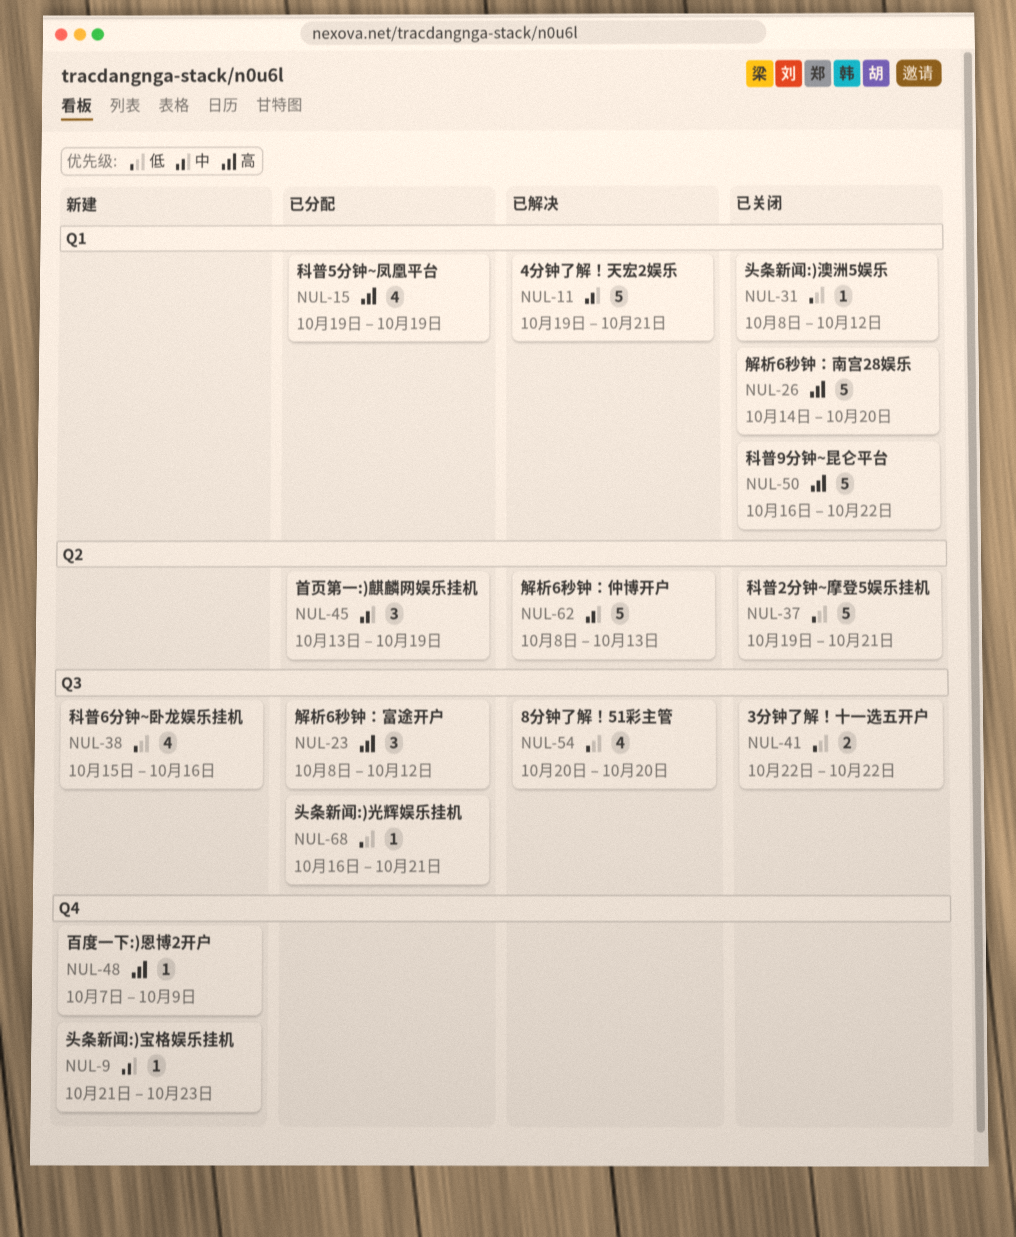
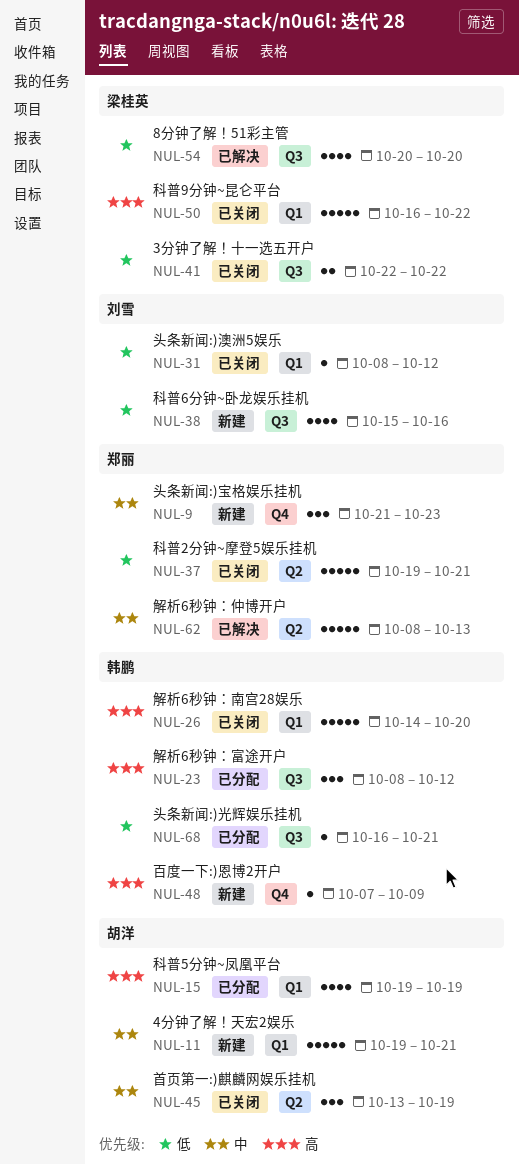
NUL-9, estimate: 1 -> 3
NUL-11, status: 已解决 -> 新建
NUL-45, status: 已分配 -> 已关闭

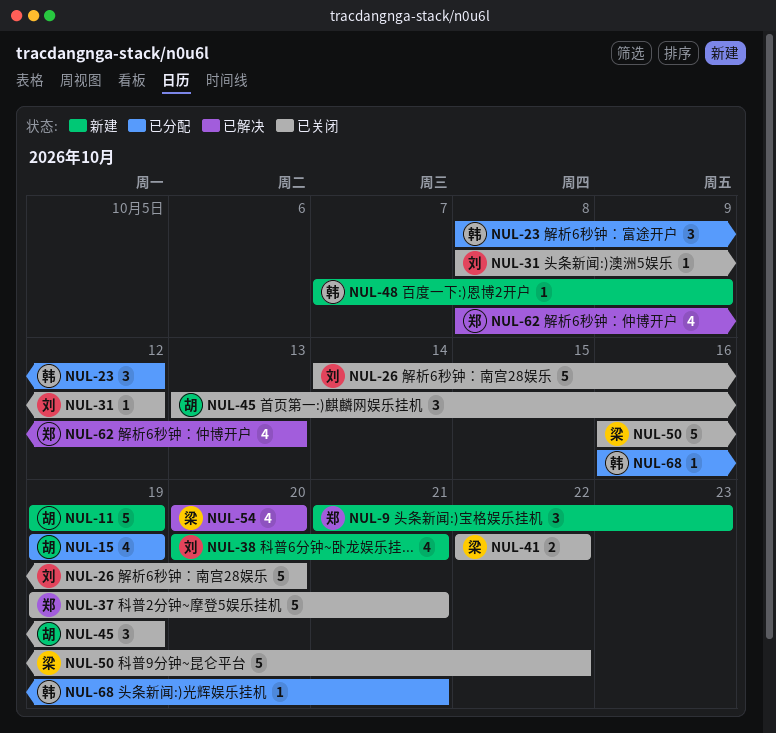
NUL-11, due: Oct 21 -> Oct 19
NUL-26, owner: 韩鹏 -> 刘雪
NUL-38, start: Oct 15 -> Oct 20
NUL-38, due: Oct 16 -> Oct 21
NUL-62, estimate: 5 -> 4

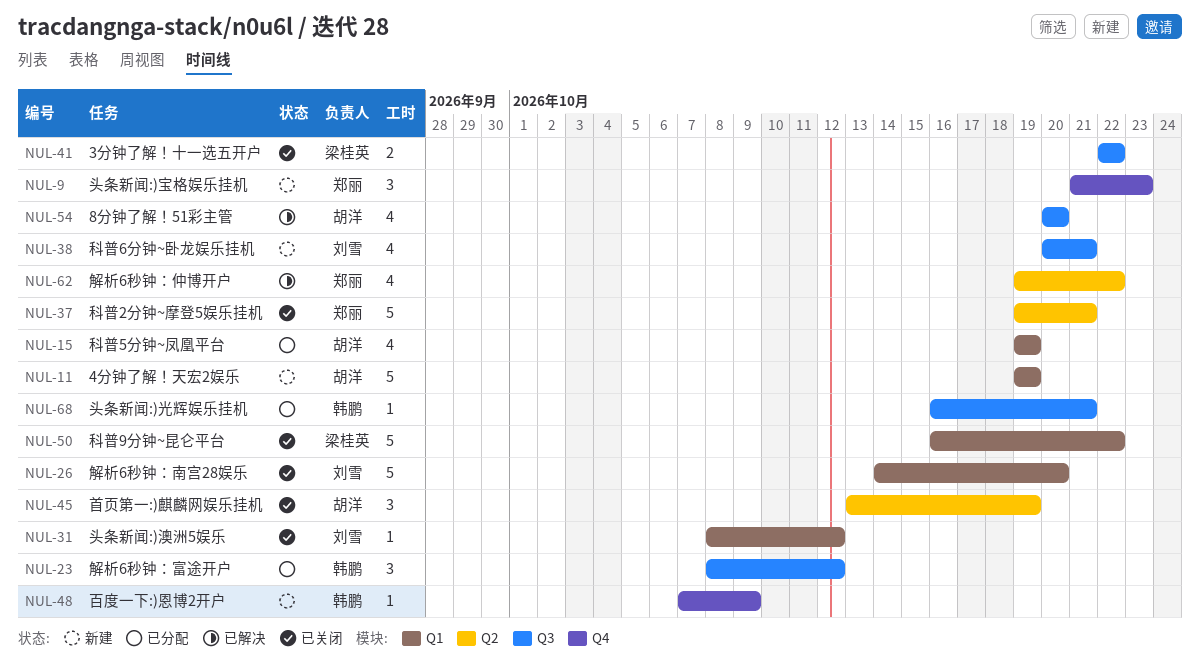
NUL-54, owner: 梁桂英 -> 胡洋
NUL-62, start: Oct 8 -> Oct 19
NUL-62, due: Oct 13 -> Oct 22

